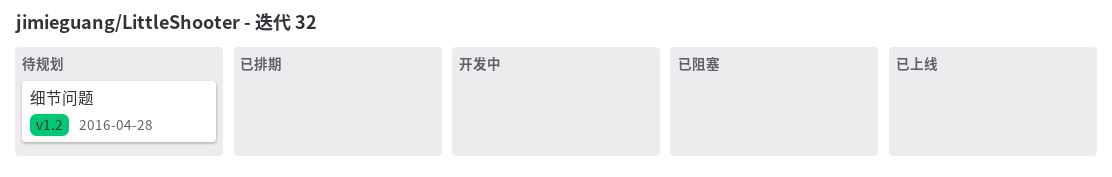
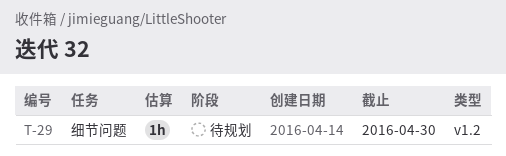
细节问题, due: Apr 28 -> Apr 30

